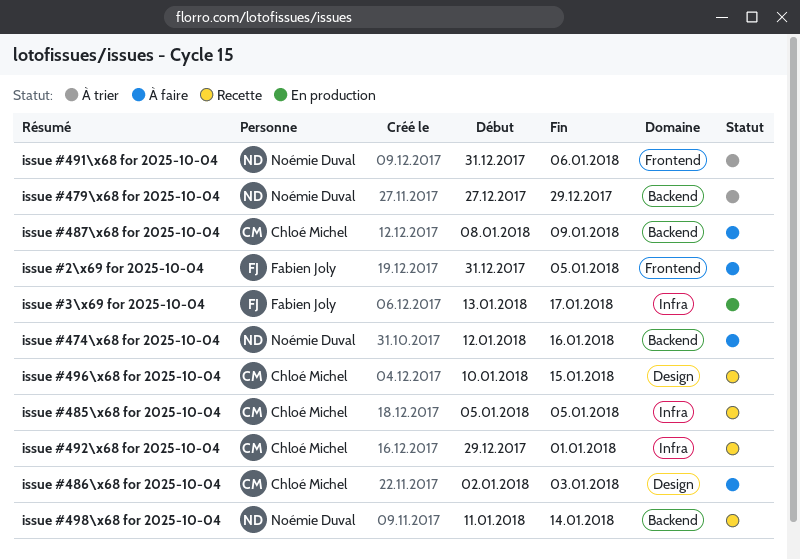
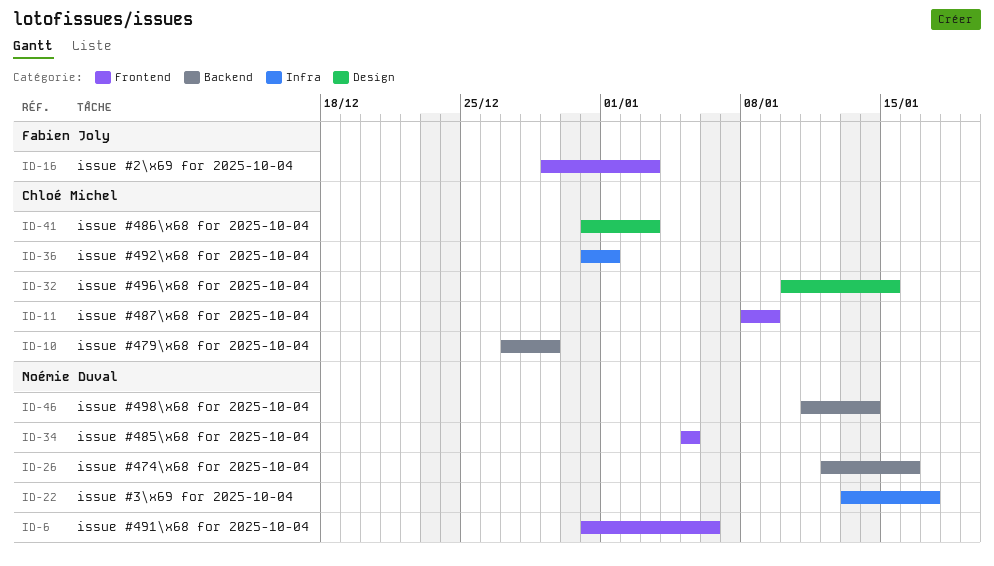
issue #2\x69 for 2025-10-04, start: Dec 31 -> Dec 29
issue #2\x69 for 2025-10-04, due: Jan 5 -> Jan 3
issue #3\x69 for 2025-10-04, owner: Fabien Joly -> Noémie Duval
issue #479\x68 for 2025-10-04, owner: Noémie Duval -> Chloé Michel
issue #485\x68 for 2025-10-04, owner: Chloé Michel -> Noémie Duval
issue #485\x68 for 2025-10-04, label: Infra -> Frontend
issue #486\x68 for 2025-10-04, start: Jan 2 -> Dec 31
issue #487\x68 for 2025-10-04, label: Backend -> Frontend
issue #492\x68 for 2025-10-04, start: Dec 29 -> Dec 31

